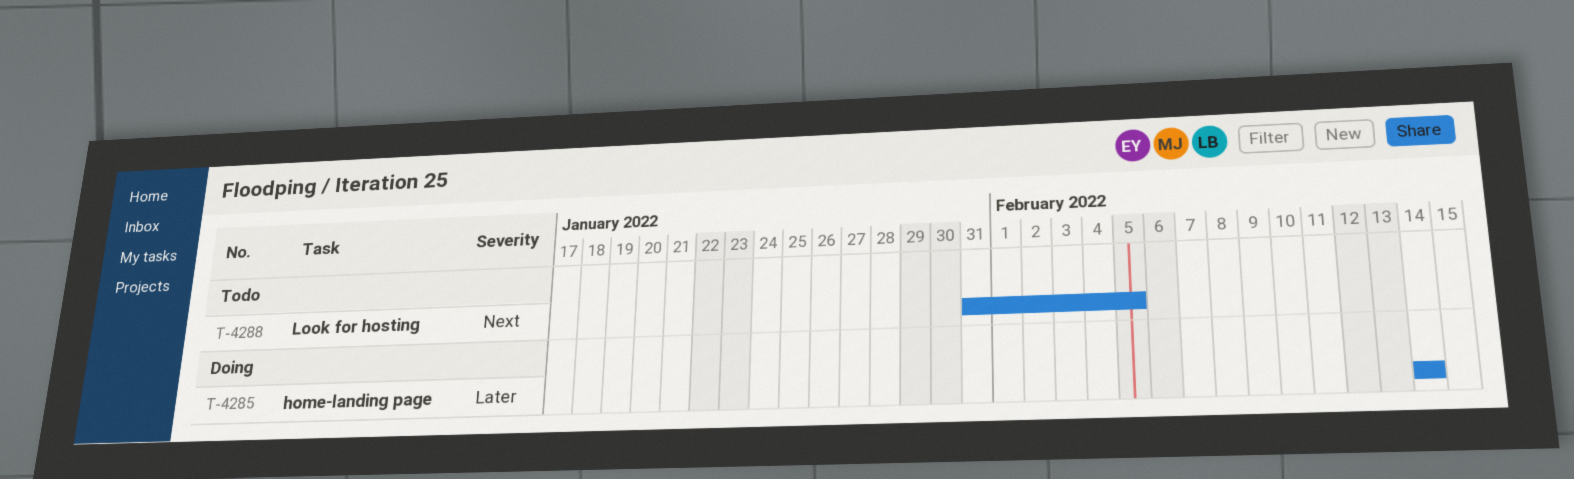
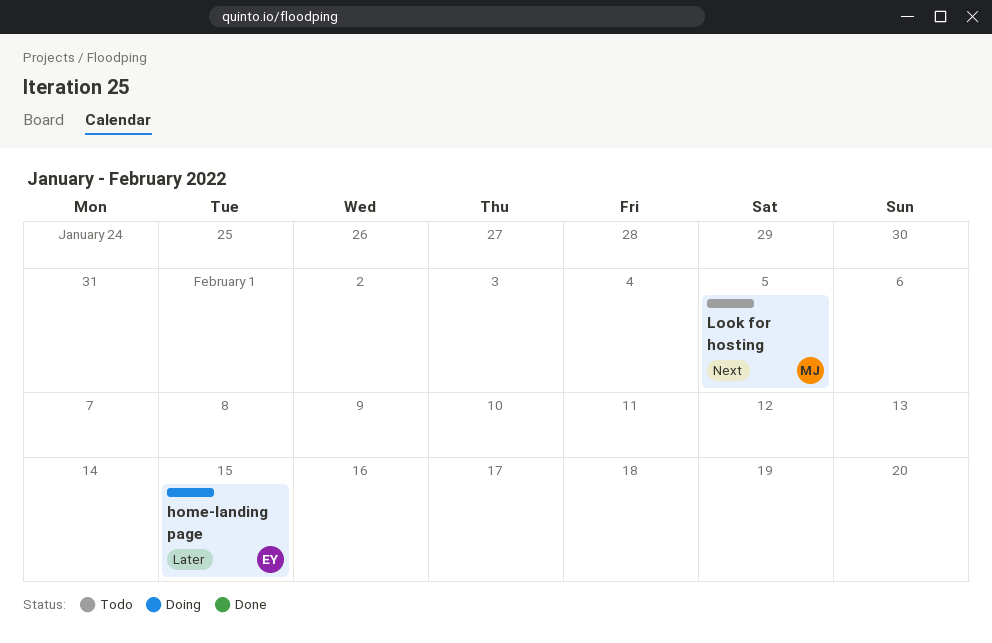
home-landing page, due: Feb 14 -> Feb 15

